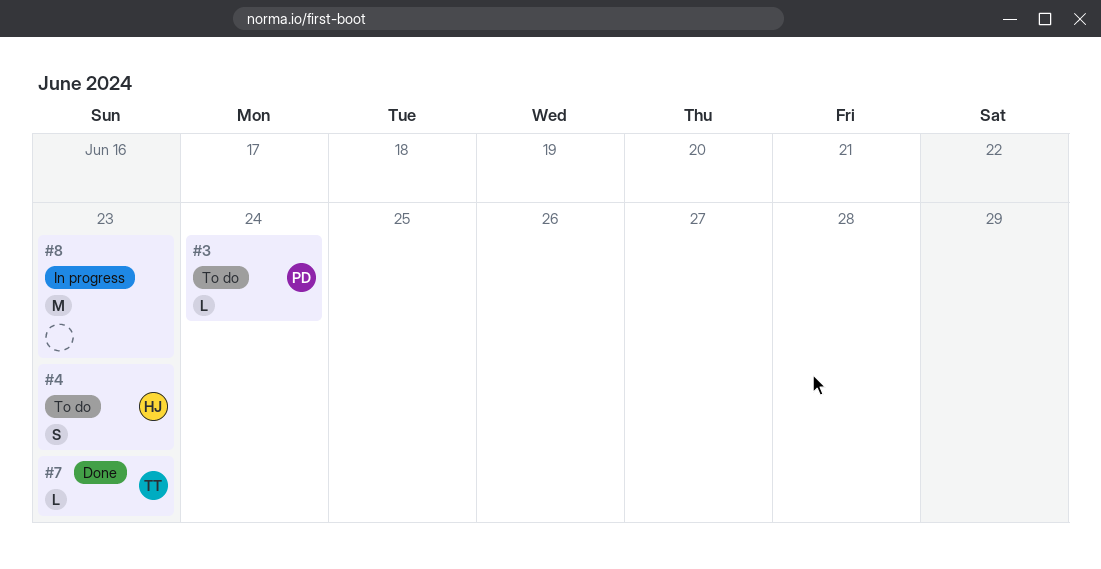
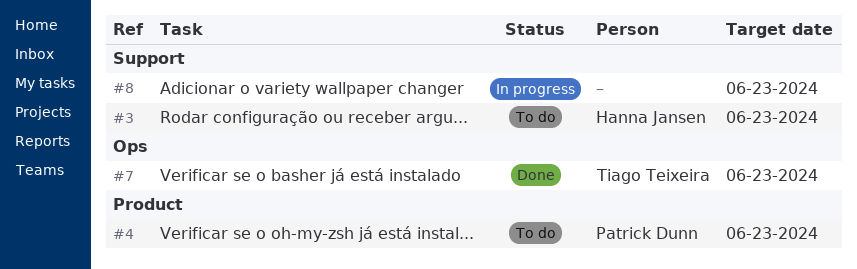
#3, owner: Patrick Dunn -> Hanna Jansen
#3, due: Jun 24 -> Jun 23
#4, owner: Hanna Jansen -> Patrick Dunn

